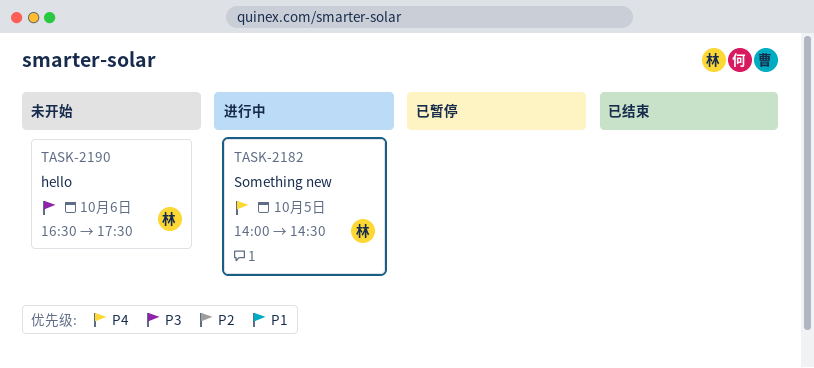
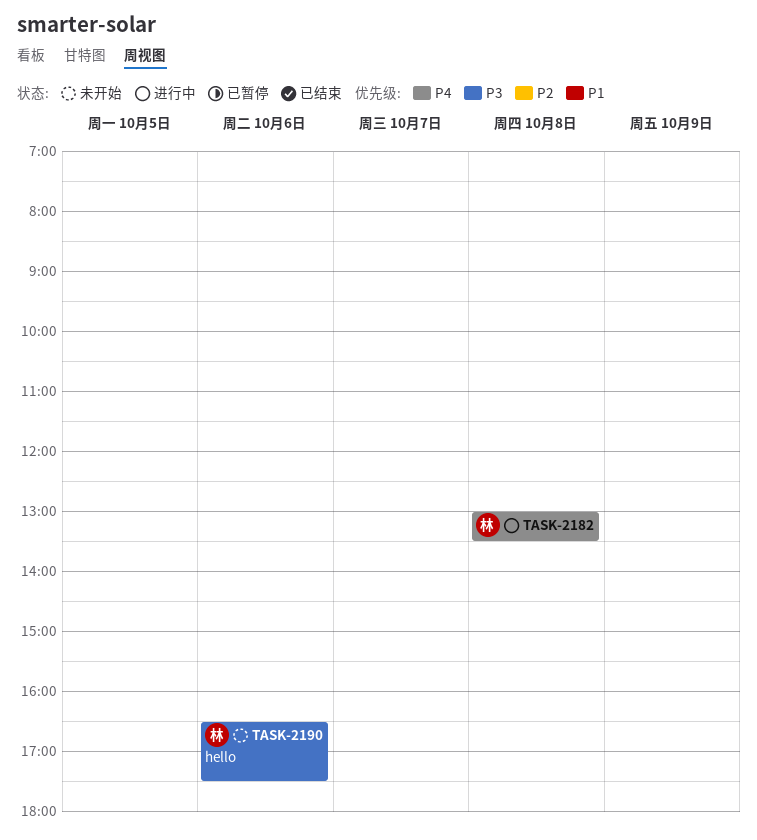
TASK-2182, day: Oct 5 -> Oct 8
TASK-2182, begins: 14:00 -> 13:00
TASK-2182, ends: 14:30 -> 13:30

